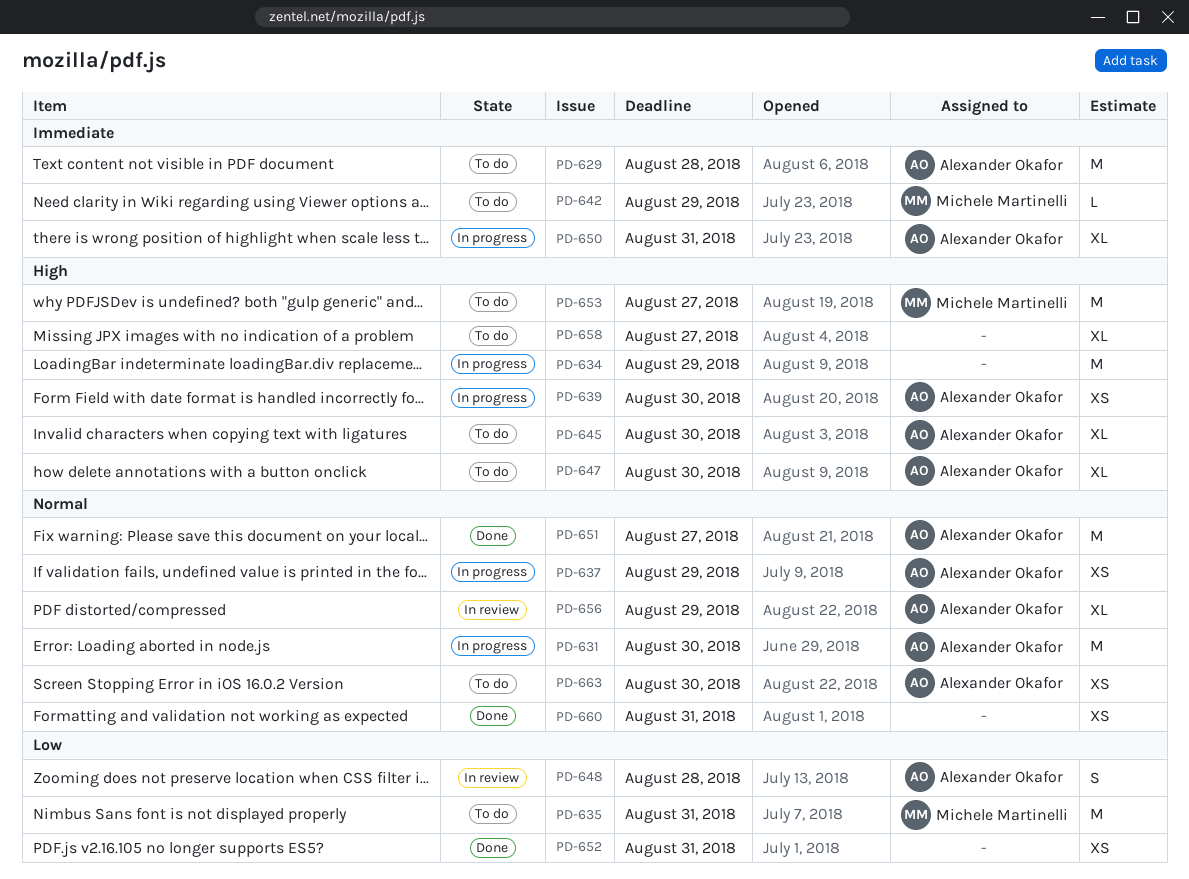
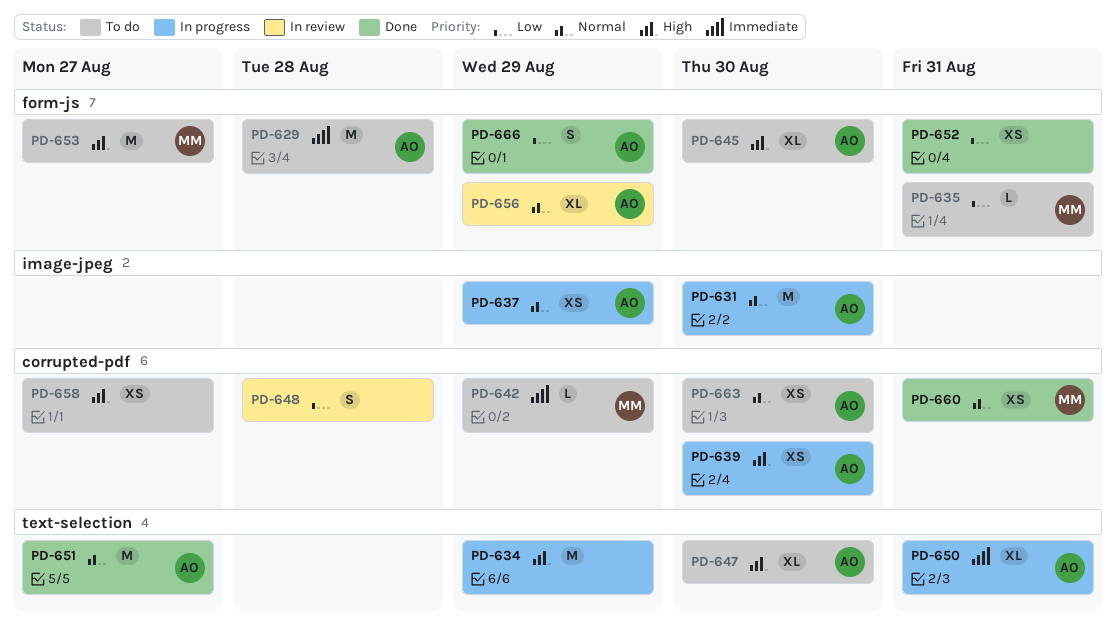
PD-635, estimate: M -> L
PD-648, owner: Alexander Okafor -> none
PD-658, estimate: XL -> XS
PD-660, owner: none -> Michele Martinelli
PD-666: none -> present

